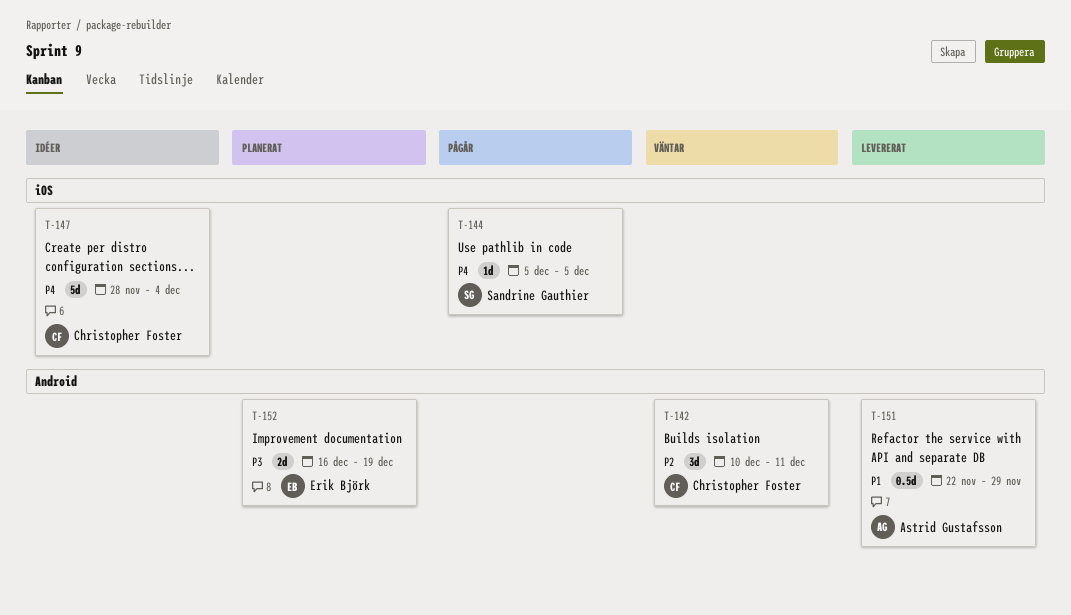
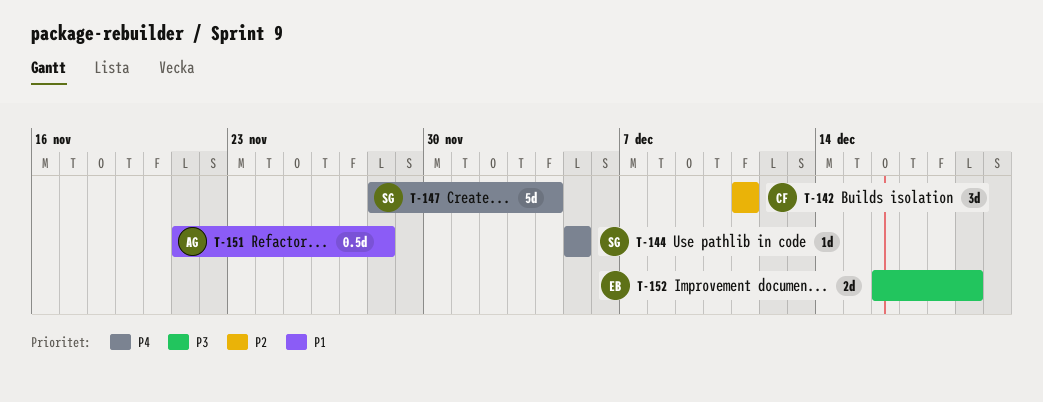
T-142, start: Dec 10 -> Dec 11
T-147, owner: Christopher Foster -> Sandrine Gauthier
T-151, start: Nov 22 -> Nov 21
T-151, due: Nov 29 -> Nov 28

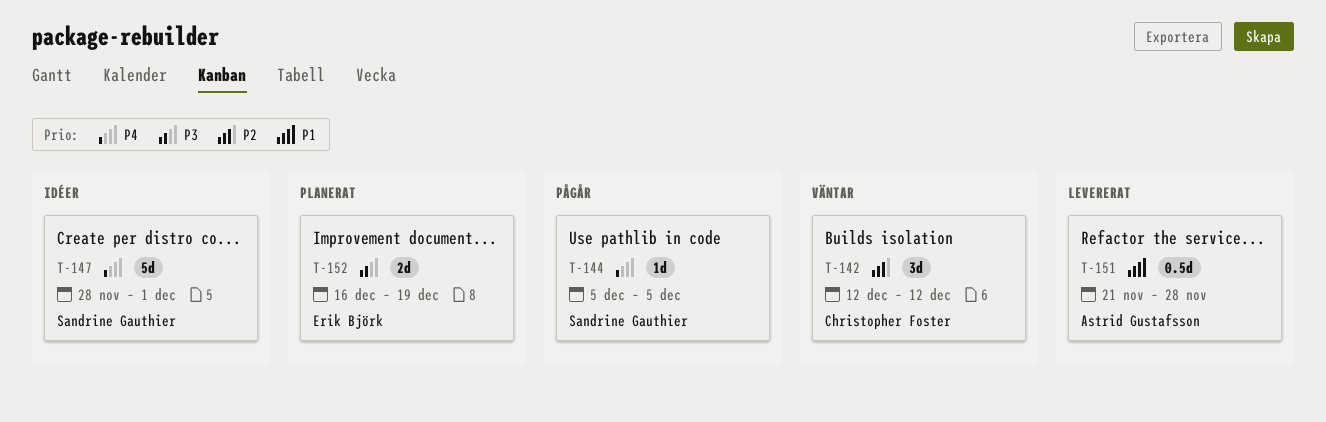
T-142, start: Dec 11 -> Dec 12
T-142, due: Dec 11 -> Dec 12
T-147, due: Dec 4 -> Dec 1

